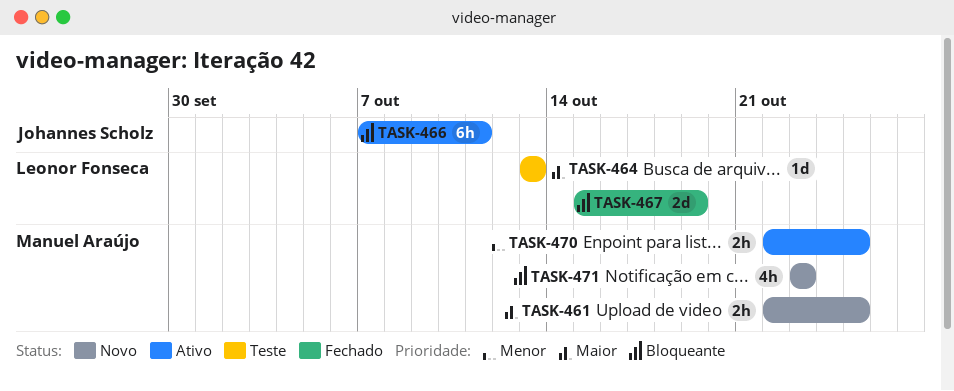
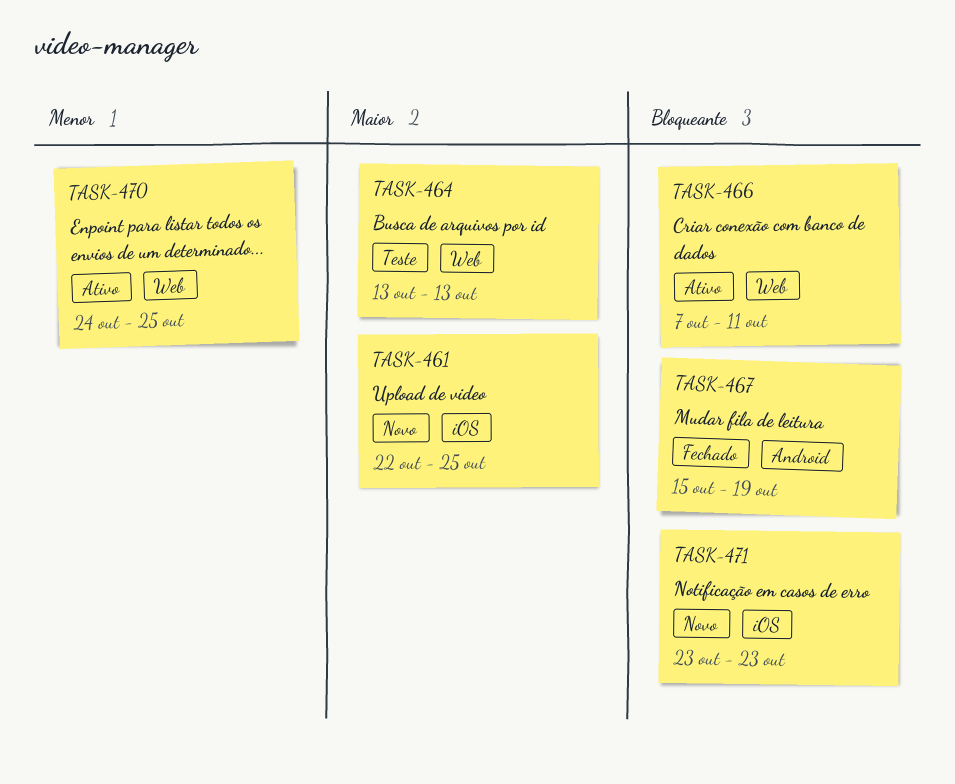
TASK-470, start: Oct 22 -> Oct 24

